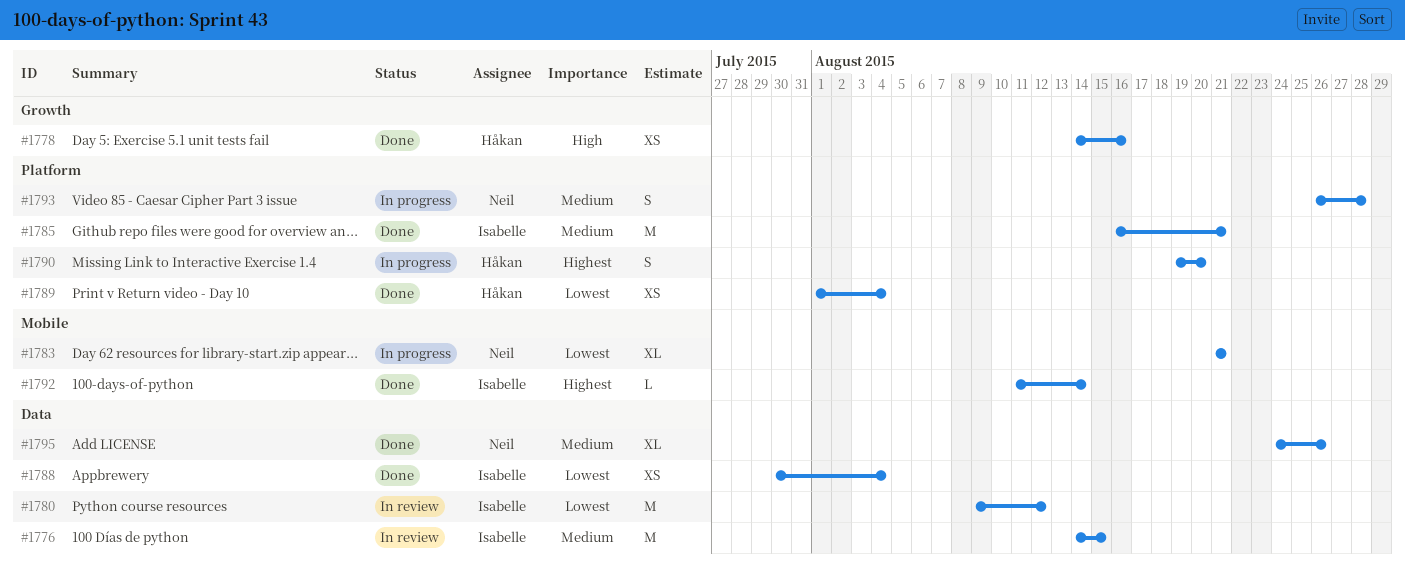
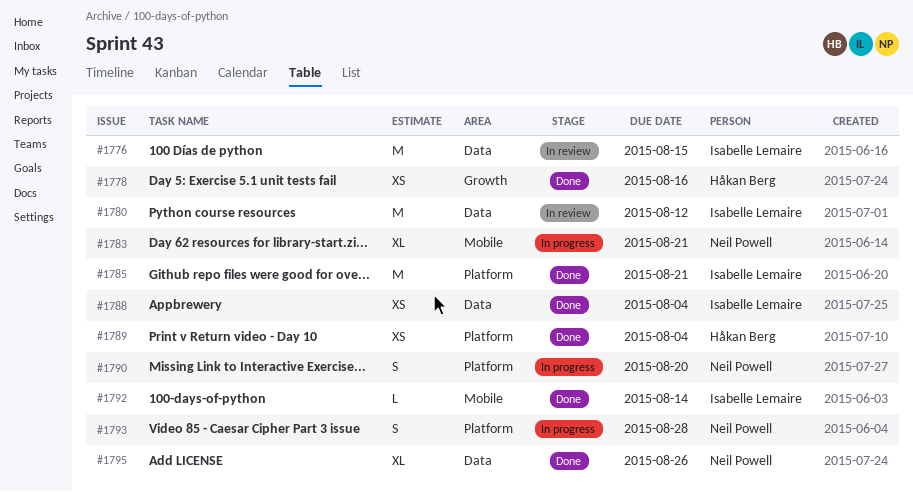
#1790, owner: Håkan Berg -> Neil Powell

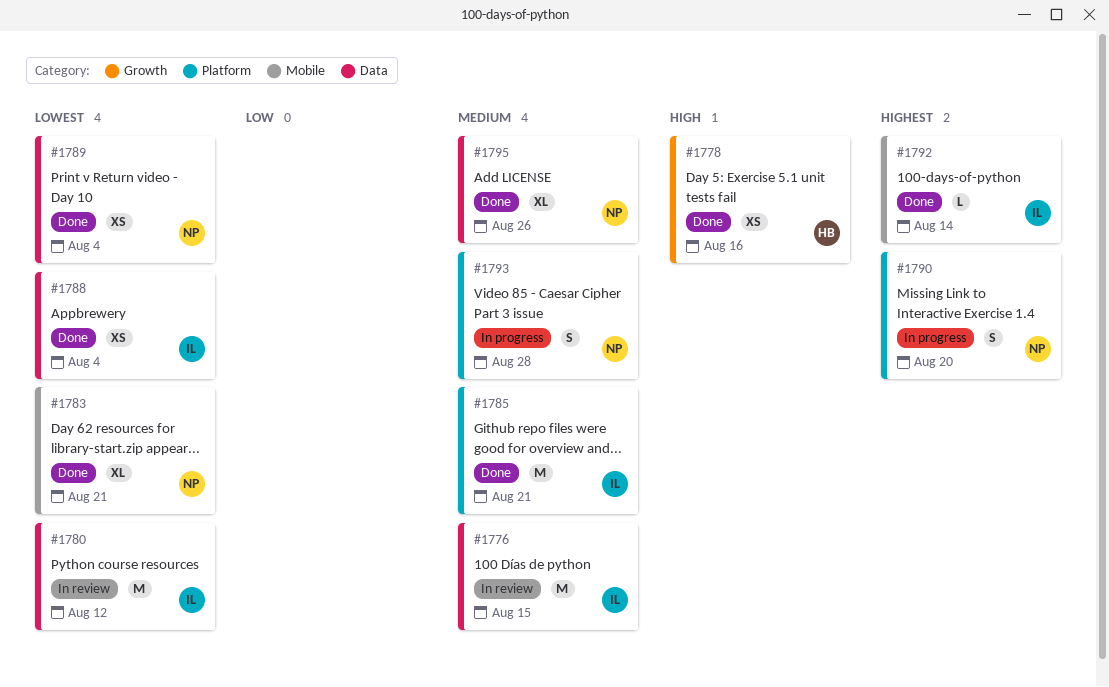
#1783, status: In progress -> Done
#1789, owner: Håkan Berg -> Neil Powell
#1789, label: Platform -> Data

